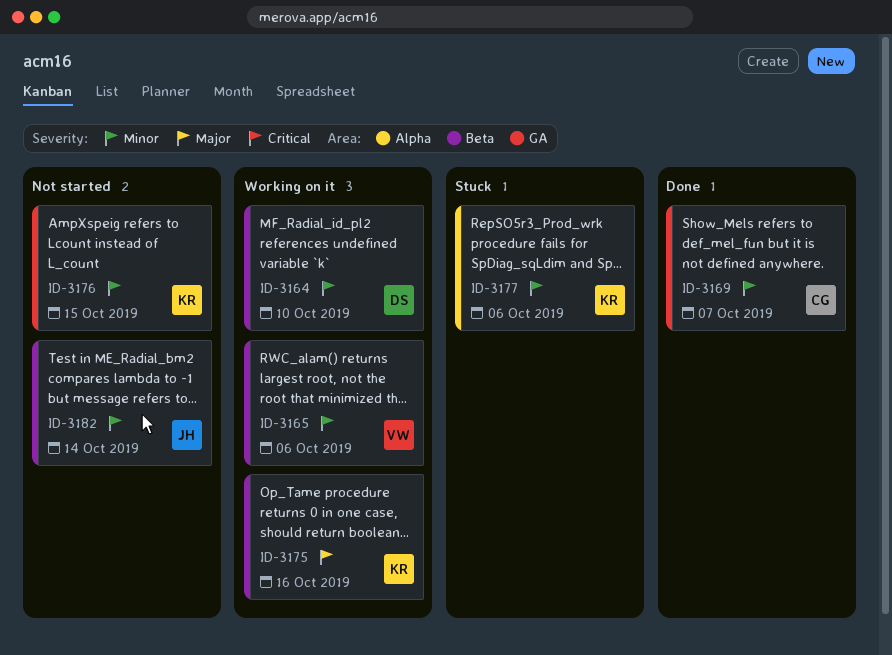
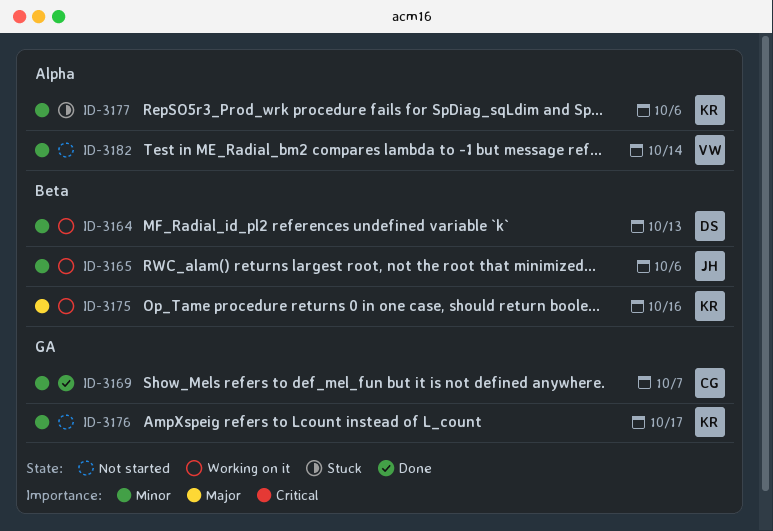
ID-3164, due: Oct 10 -> Oct 13
ID-3165, owner: VW -> JH
ID-3176, due: Oct 15 -> Oct 17
ID-3182, owner: JH -> VW
ID-3182, label: Beta -> Alpha

